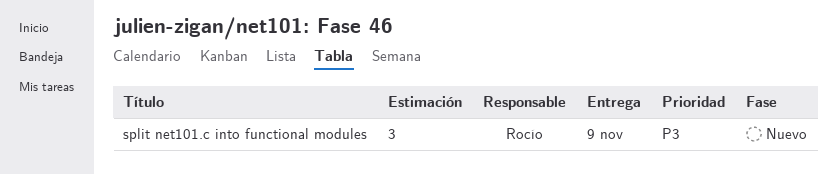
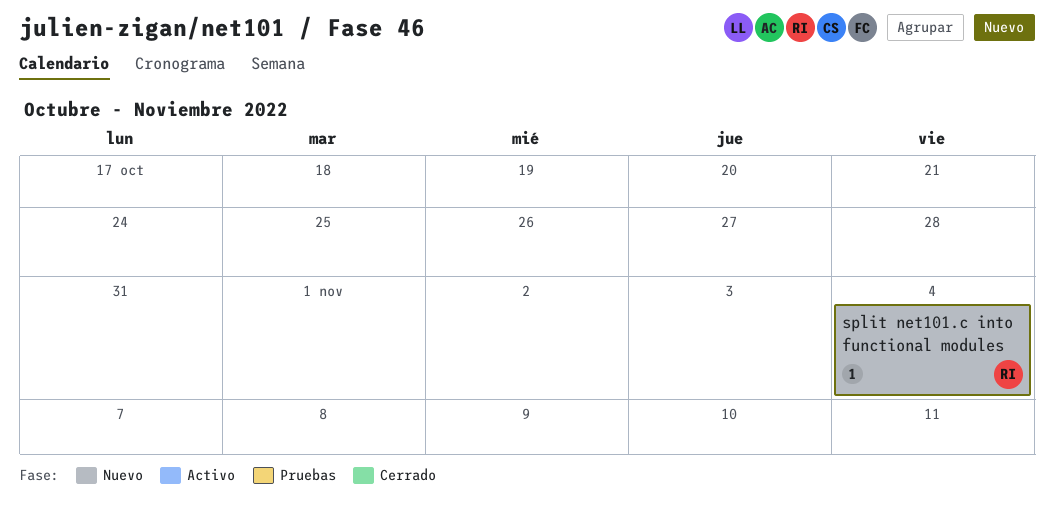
split net101.c into functional modules, estimate: 3 -> 1
split net101.c into functional modules, due: Nov 9 -> Nov 4

